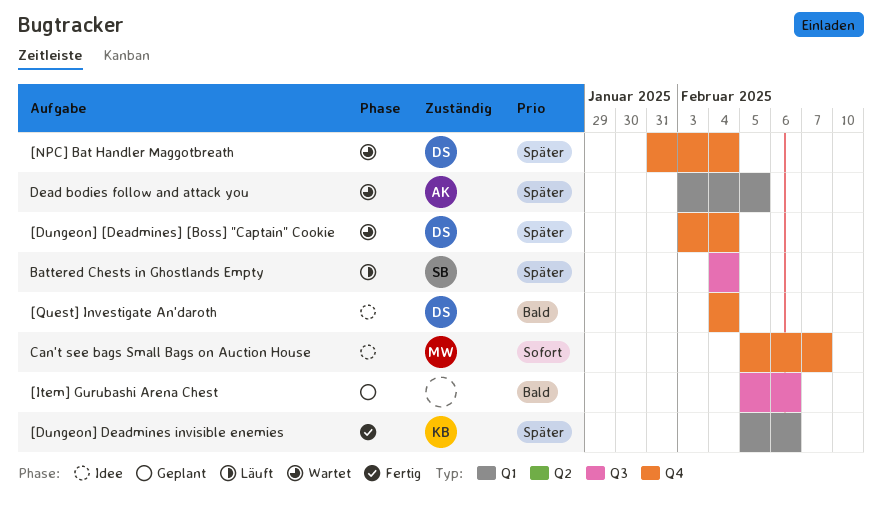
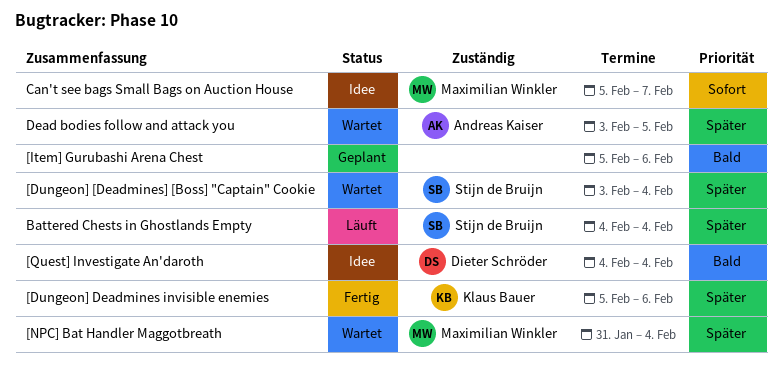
[Dungeon] [Deadmines] [Boss] "Captain" Cookie, owner: Dieter Schröder -> Stijn de Bruijn
[NPC] Bat Handler Maggotbreath, owner: Dieter Schröder -> Maximilian Winkler

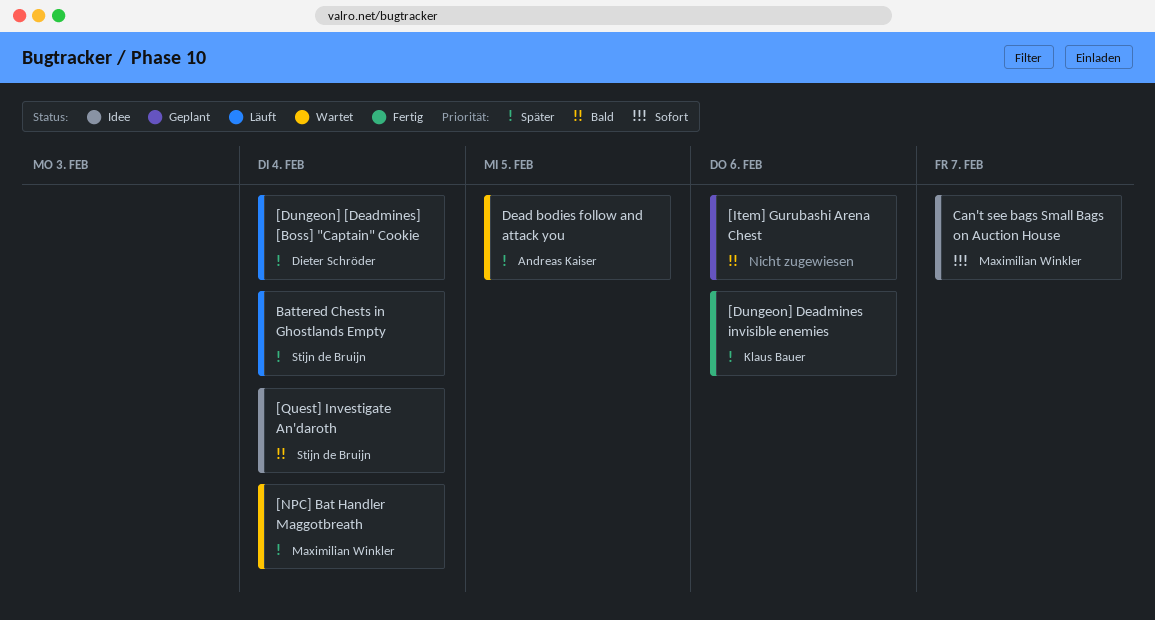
[Dungeon] [Deadmines] [Boss] "Captain" Cookie, status: Wartet -> Läuft
[Dungeon] [Deadmines] [Boss] "Captain" Cookie, owner: Stijn de Bruijn -> Dieter Schröder
[Quest] Investigate An'daroth, owner: Dieter Schröder -> Stijn de Bruijn

